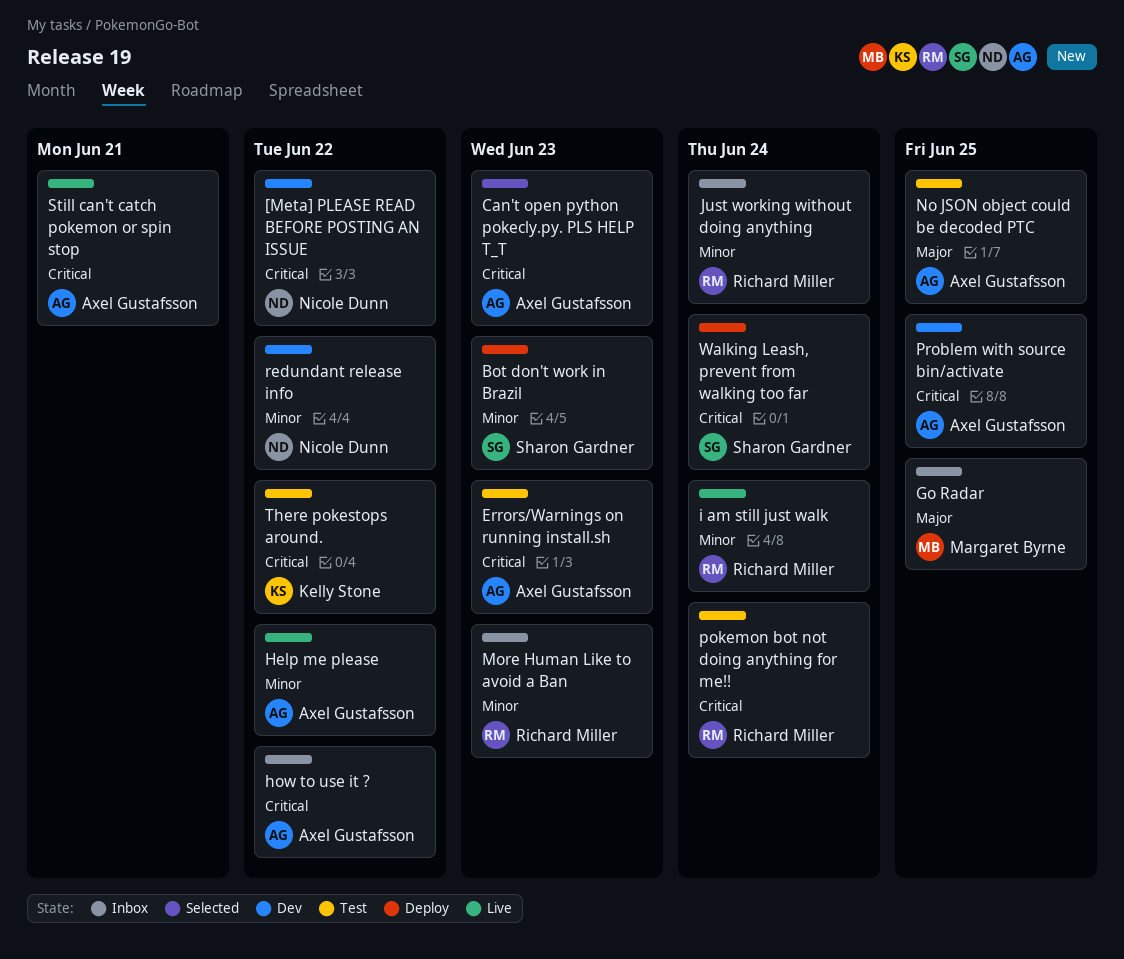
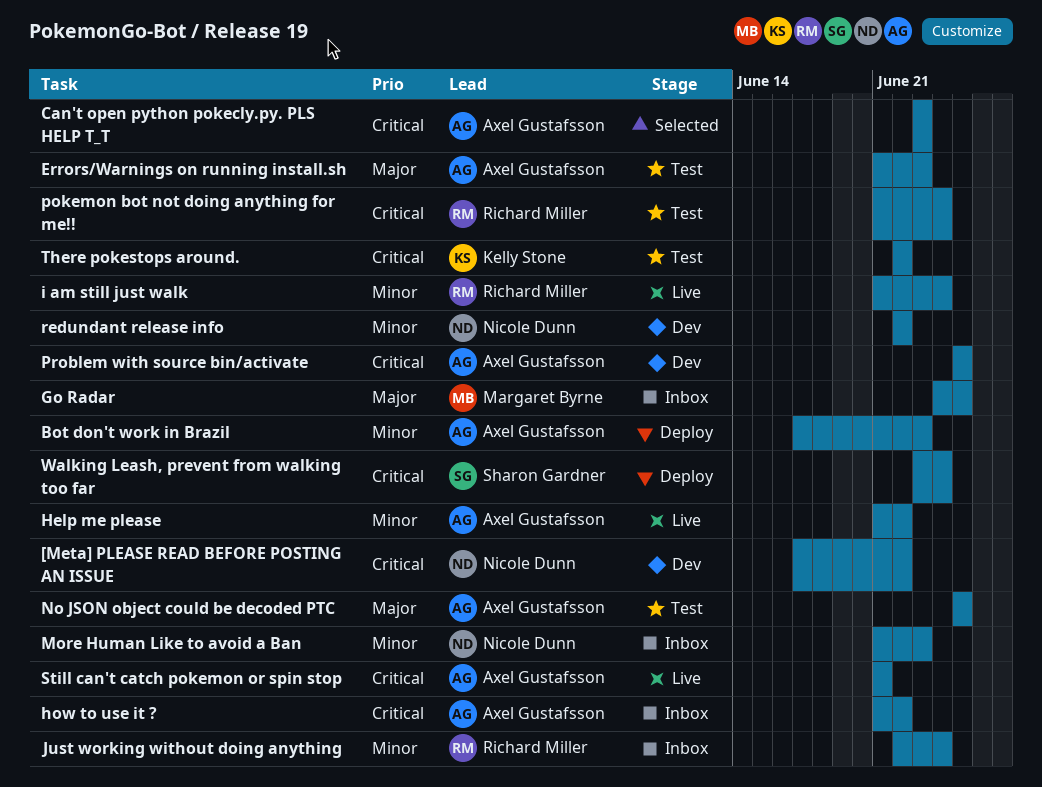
Bot don't work in Brazil, owner: Sharon Gardner -> Axel Gustafsson
Errors/Warnings on running install.sh, priority: Critical -> Major
More Human Like to avoid a Ban, owner: Richard Miller -> Nicole Dunn

